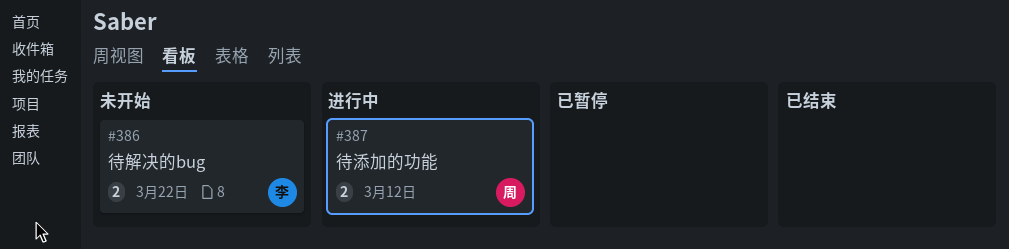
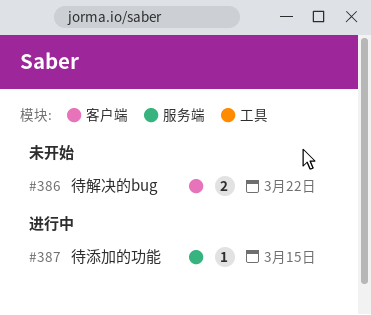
#387, estimate: 2 -> 1
#387, due: Mar 12 -> Mar 15

